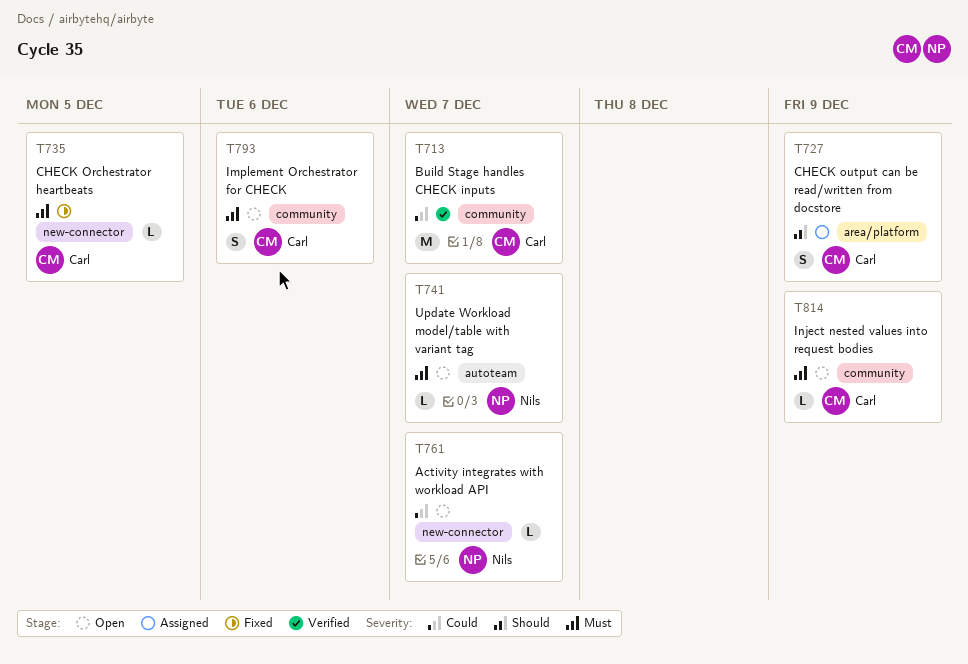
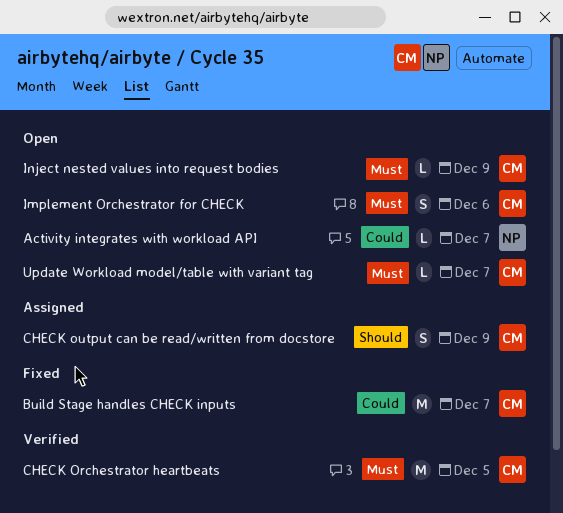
Build Stage handles CHECK inputs, status: Verified -> Fixed
CHECK Orchestrator heartbeats, status: Fixed -> Verified
CHECK Orchestrator heartbeats, estimate: L -> M
Update Workload model/table with variant tag, owner: Nils -> Carl

